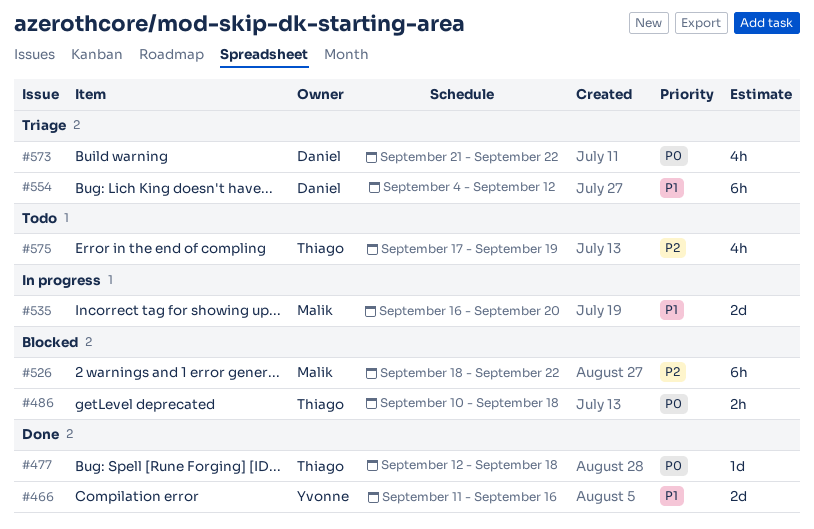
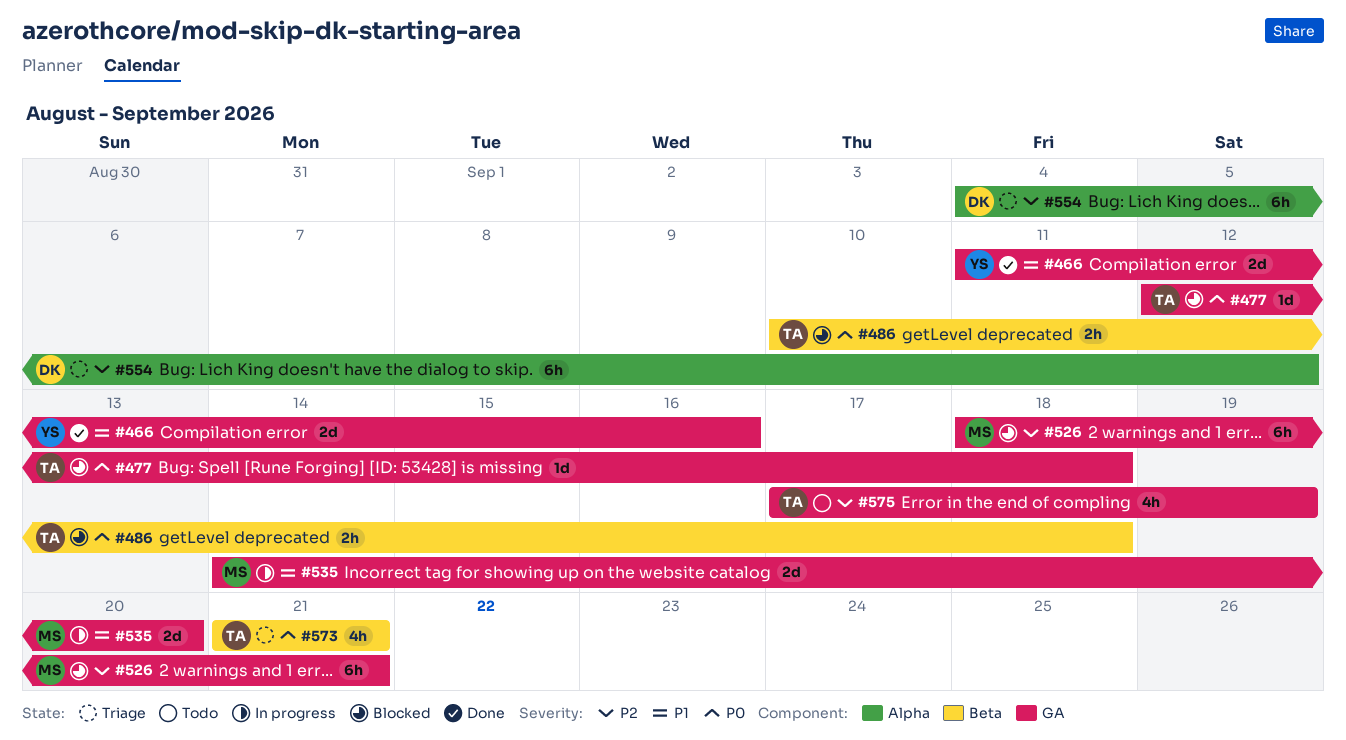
#477, status: Done -> Blocked
#526, due: Sep 22 -> Sep 21
#535, start: Sep 16 -> Sep 14
#554, priority: P1 -> P2
#573, owner: Daniel -> Thiago
#573, due: Sep 22 -> Sep 21

